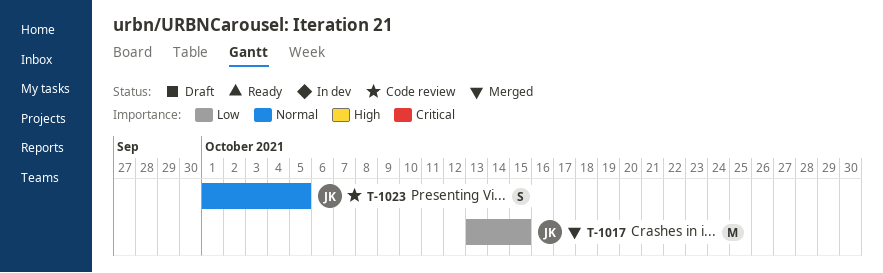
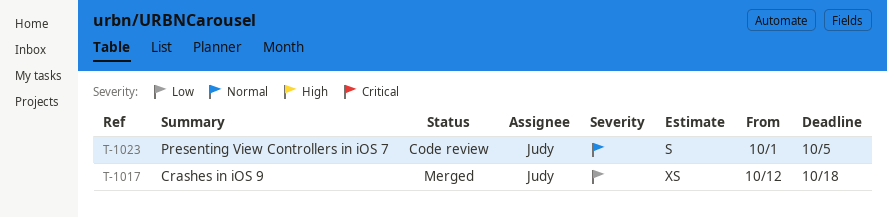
T-1017, estimate: M -> XS
T-1017, start: Oct 13 -> Oct 12
T-1017, due: Oct 15 -> Oct 18

